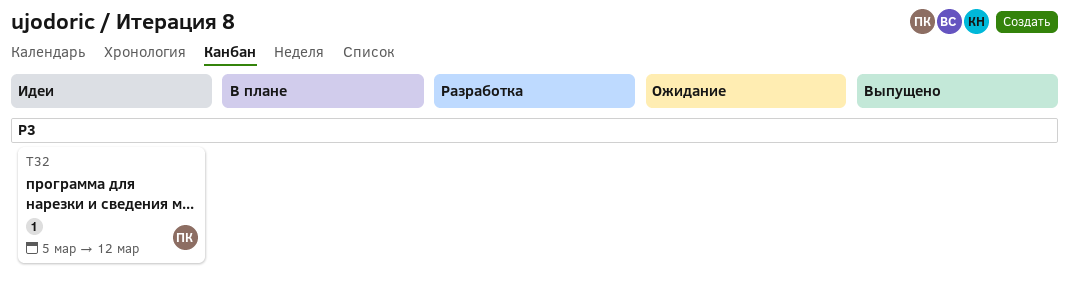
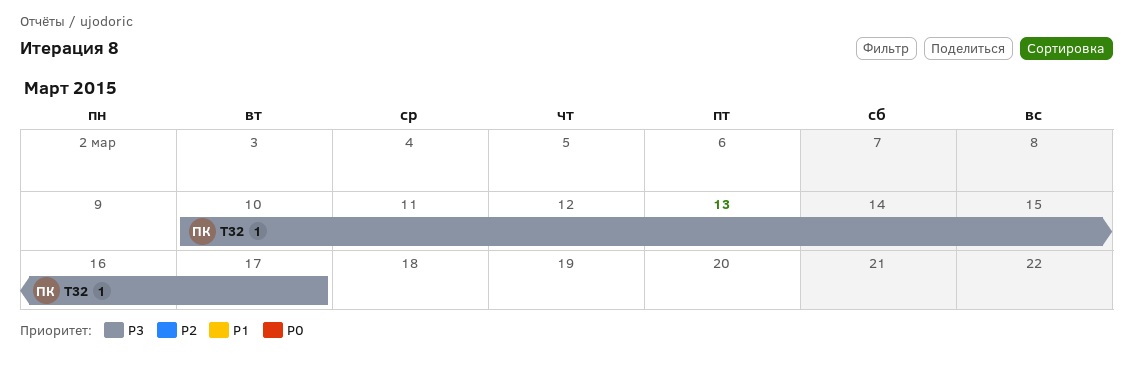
T32, start: Mar 5 -> Mar 10
T32, due: Mar 12 -> Mar 17

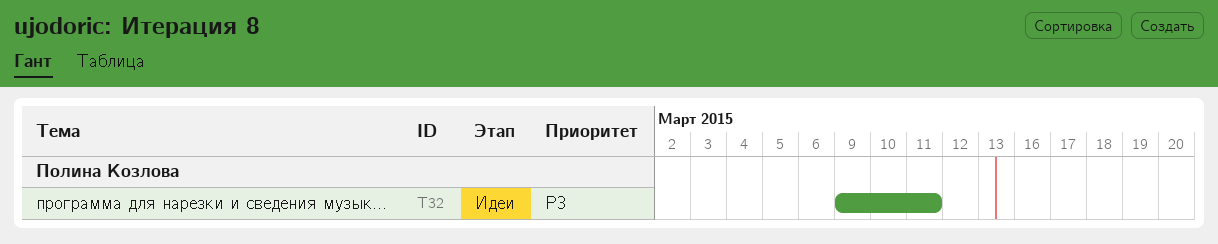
T32, start: Mar 10 -> Mar 9
T32, due: Mar 17 -> Mar 11

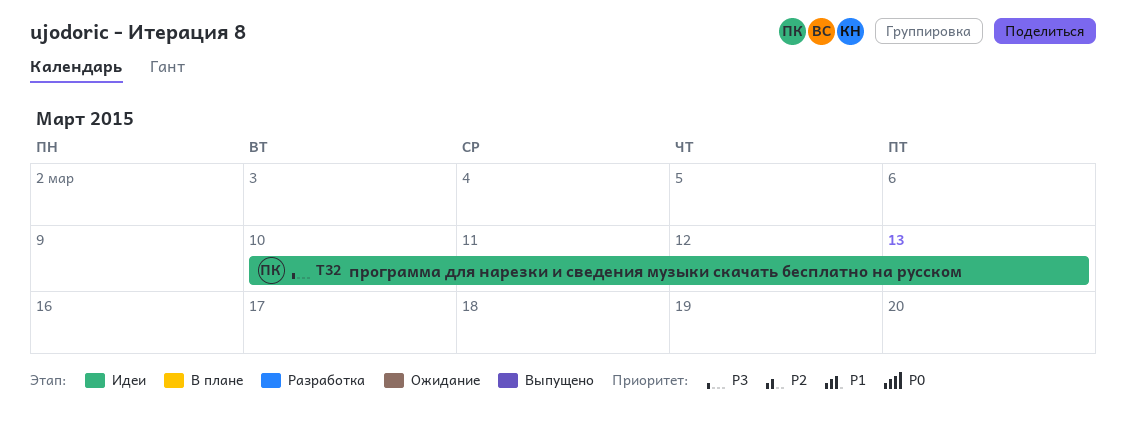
T32, start: Mar 9 -> Mar 10
T32, due: Mar 11 -> Mar 13

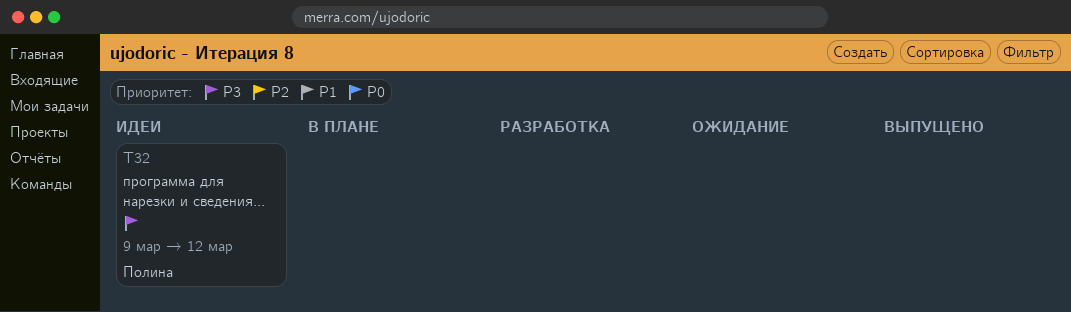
T32, start: Mar 10 -> Mar 9
T32, due: Mar 13 -> Mar 12

